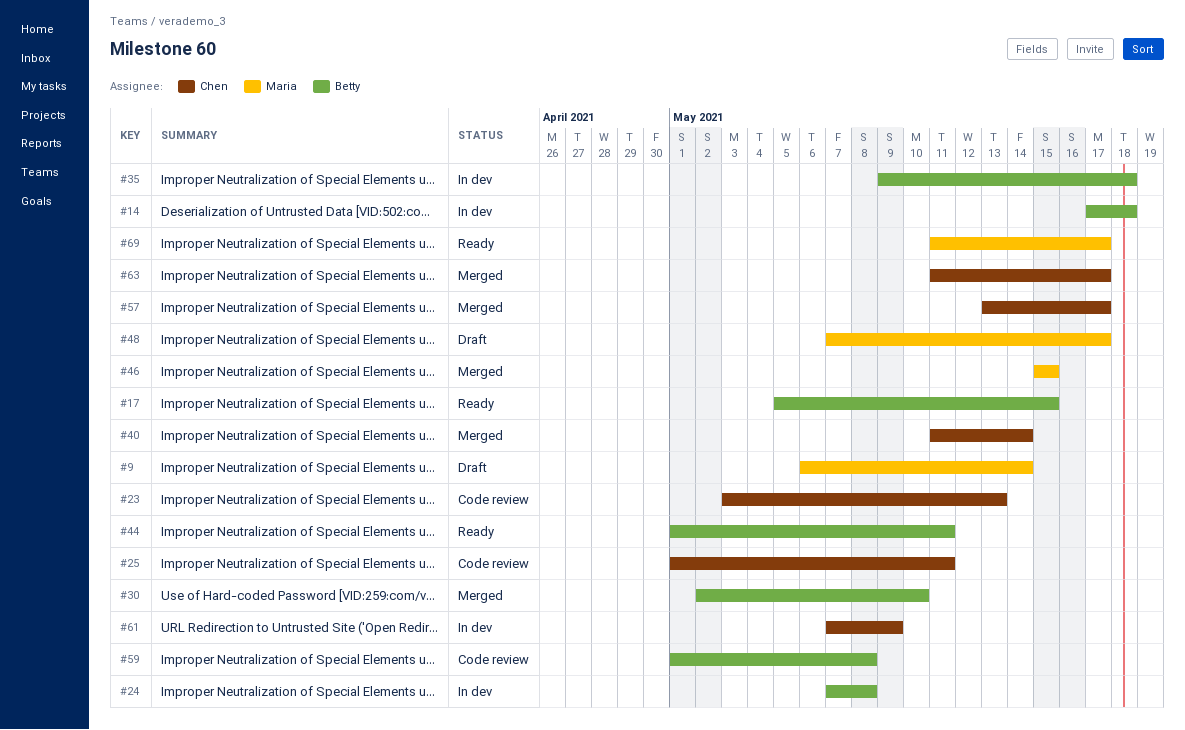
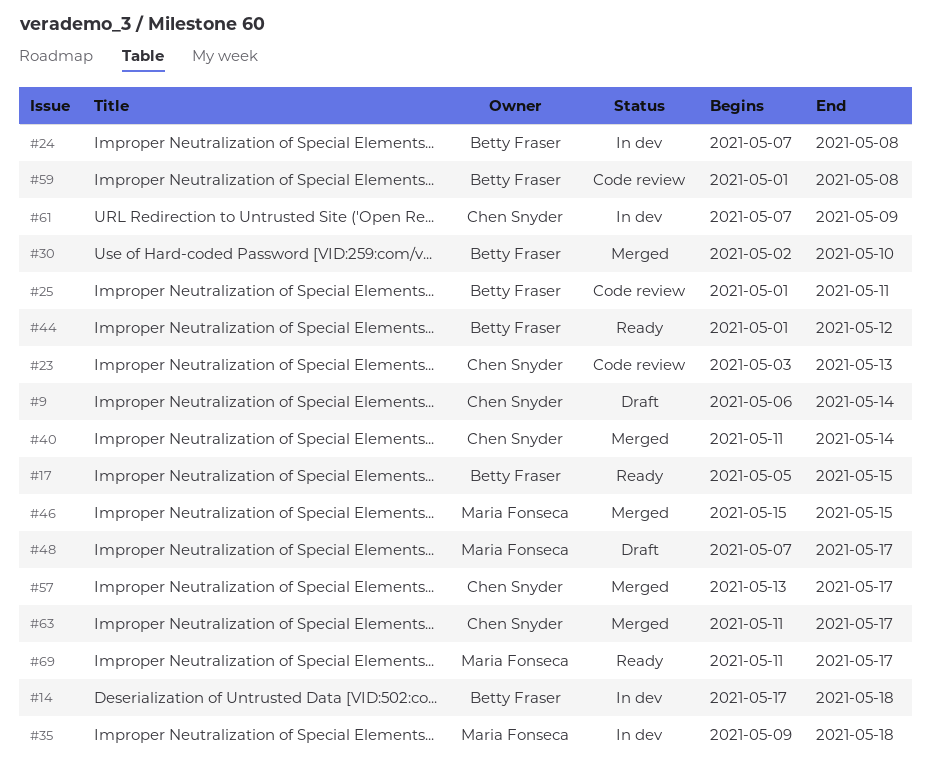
#9, owner: Maria Fonseca -> Chen Snyder
#25, owner: Chen Snyder -> Betty Fraser
#35, owner: Betty Fraser -> Maria Fonseca
#44, due: May 11 -> May 12

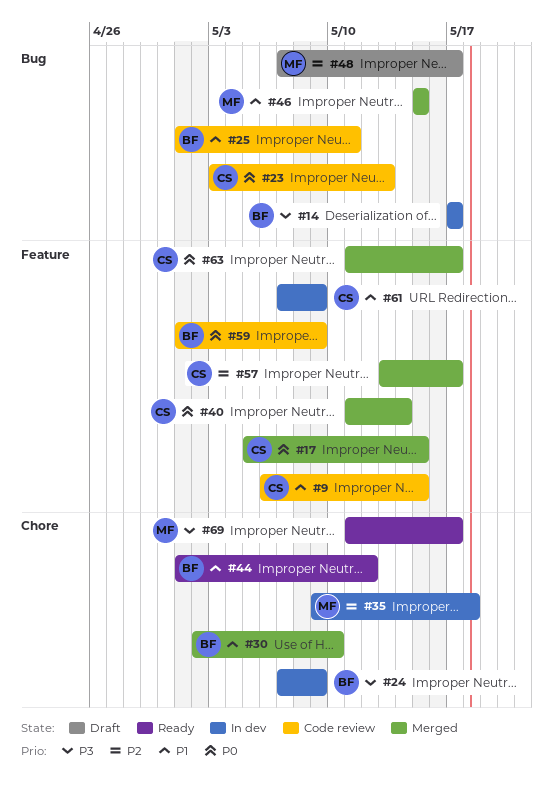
#9, status: Draft -> Code review
#9, due: May 14 -> May 15
#14, due: May 18 -> May 17
#17, status: Ready -> Merged
#17, owner: Betty Fraser -> Chen Snyder
#24, due: May 8 -> May 9
#59, due: May 8 -> May 9

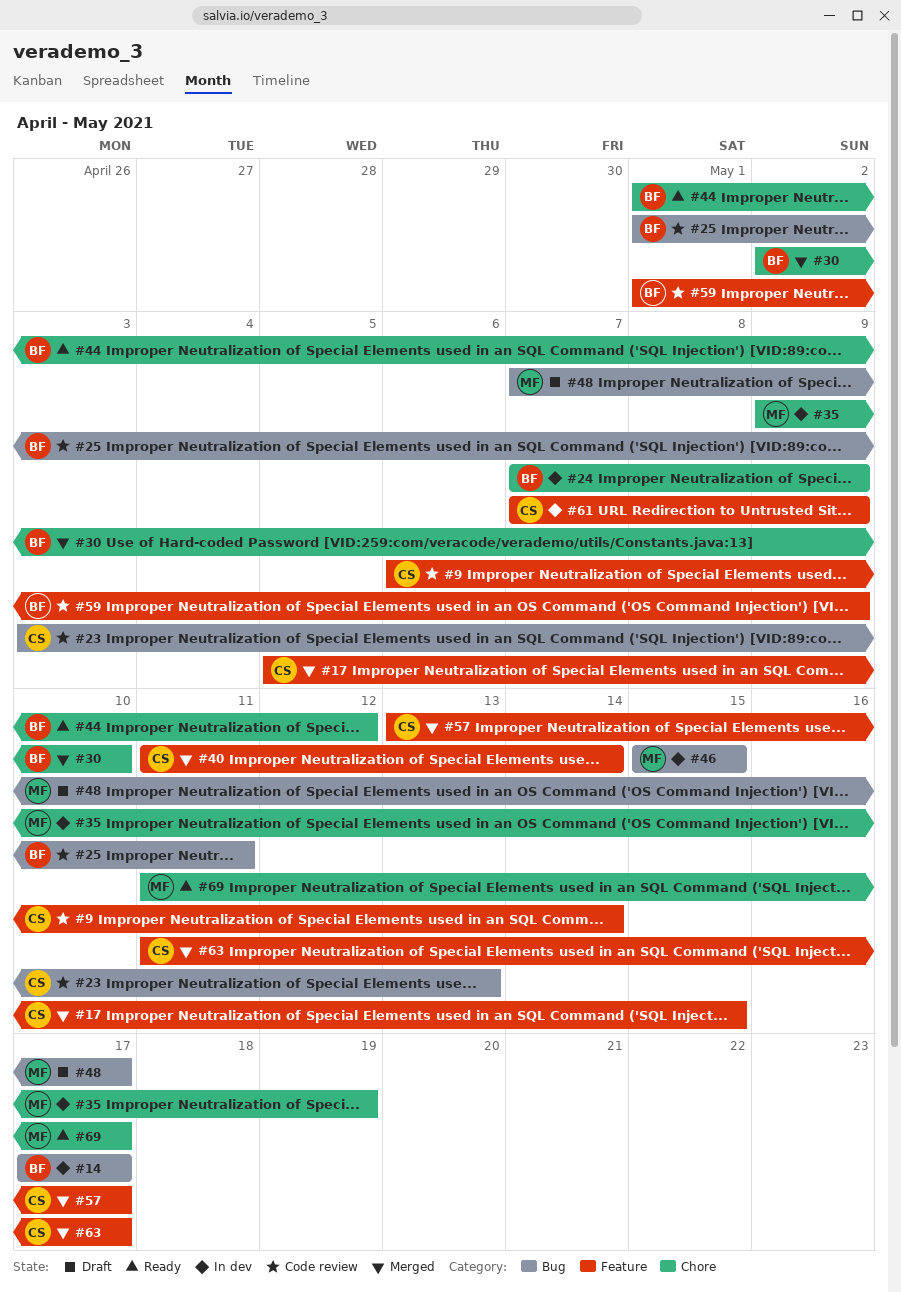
#9, due: May 15 -> May 14
#35, due: May 18 -> May 19
#46, status: Merged -> In dev

